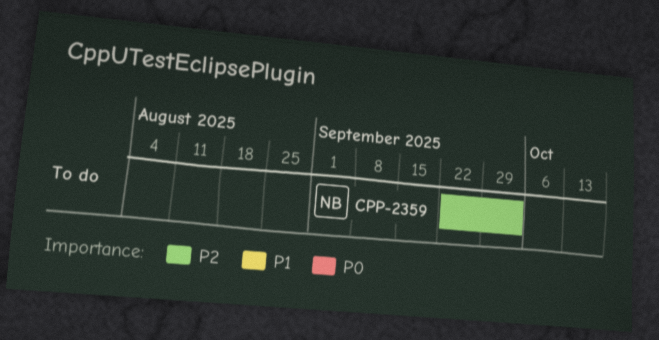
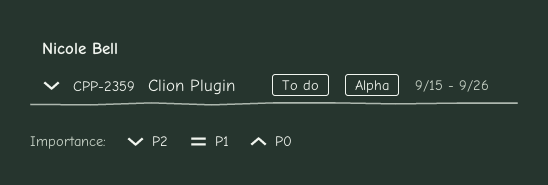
CPP-2359, start: Sep 22 -> Sep 15
CPP-2359, due: Oct 3 -> Sep 26

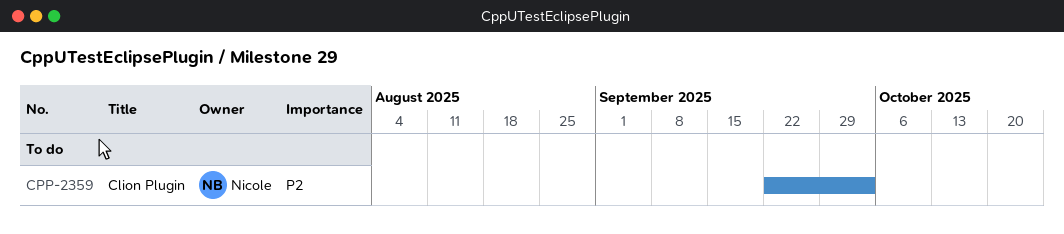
CPP-2359, start: Sep 15 -> Sep 22
CPP-2359, due: Sep 26 -> Oct 3

